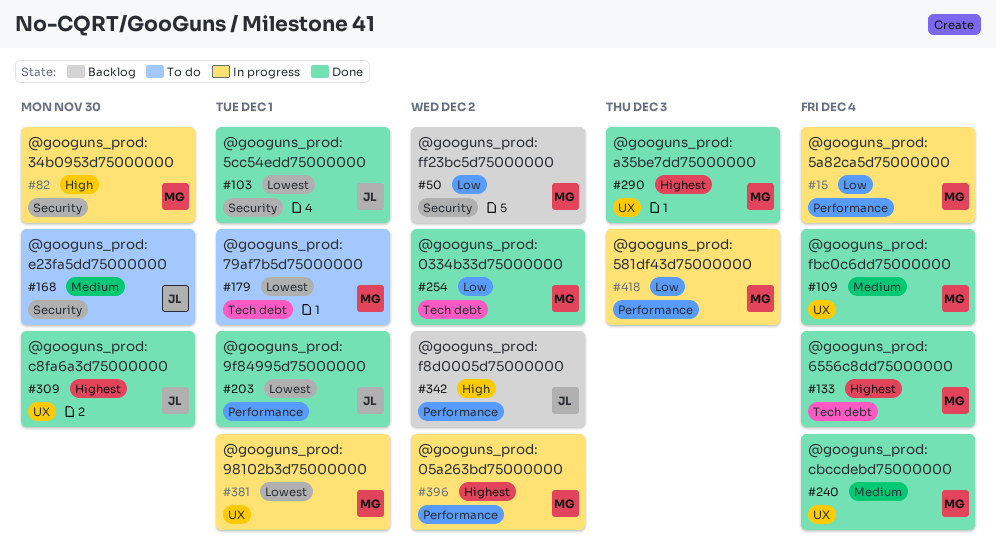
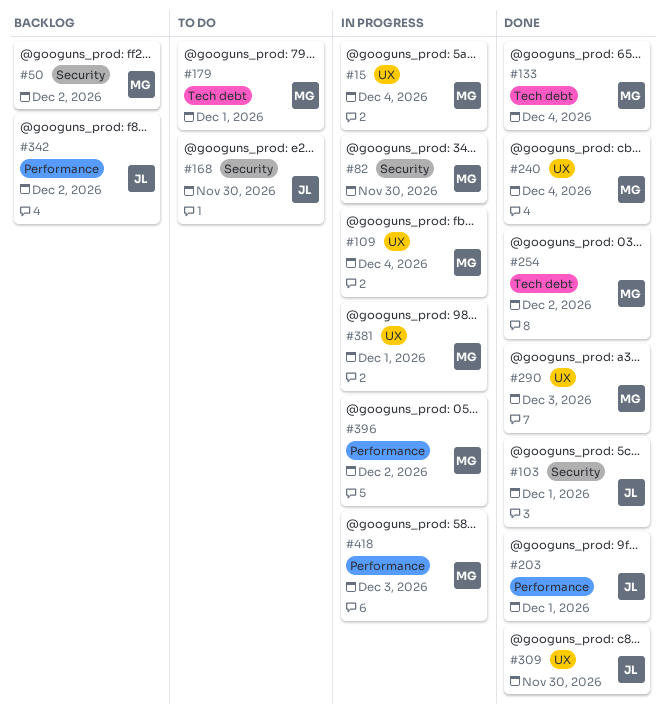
#15, label: Performance -> UX
#109, status: Done -> In progress

